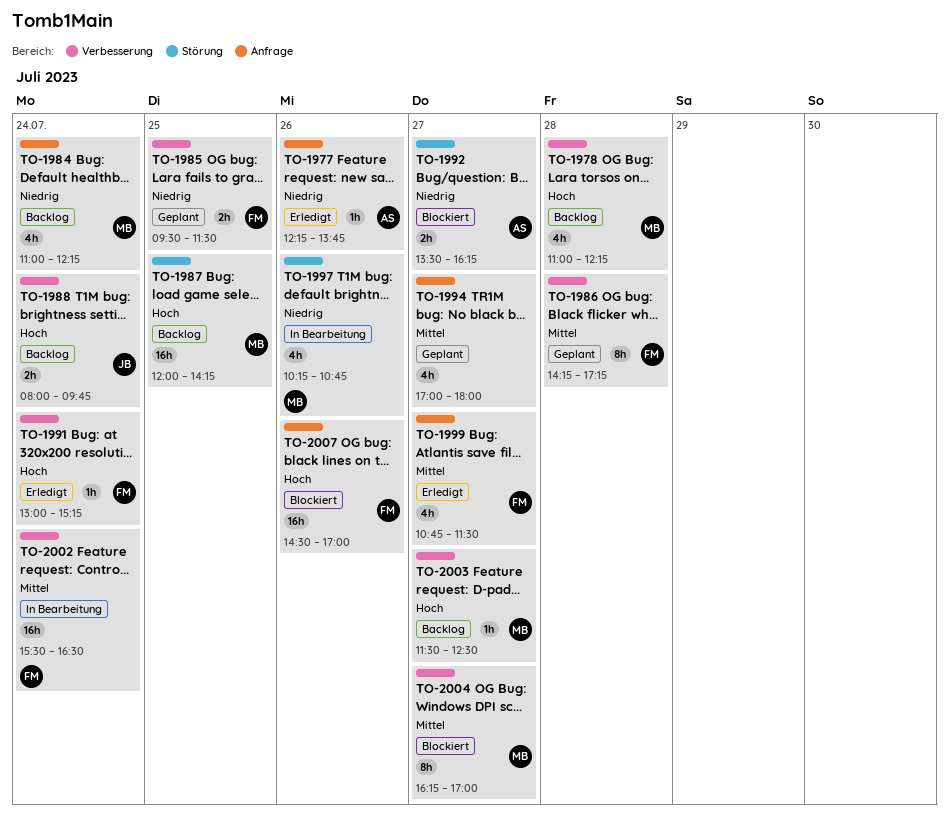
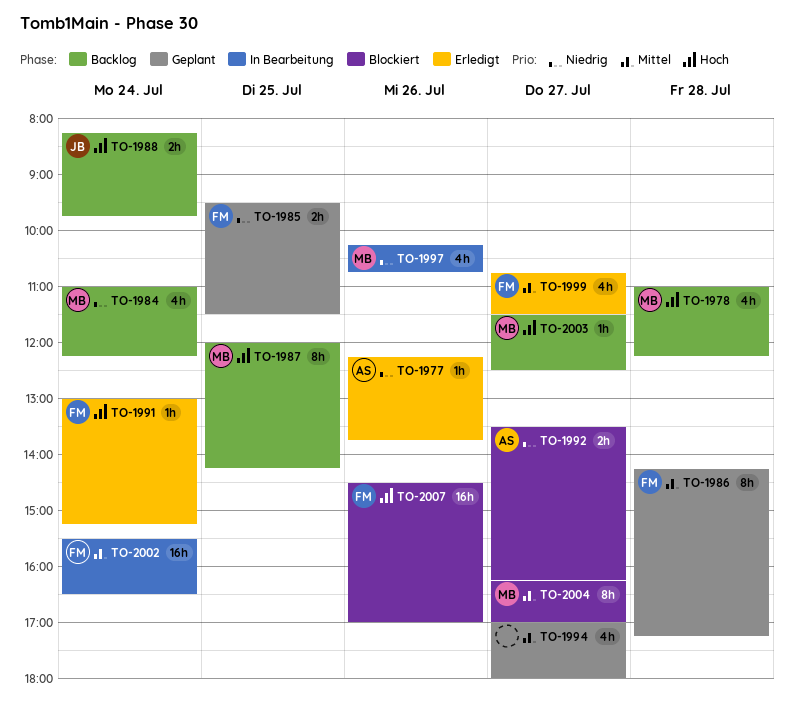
TO-1987, estimate: 16h -> 8h
TO-1988, begins: 08:00 -> 08:15

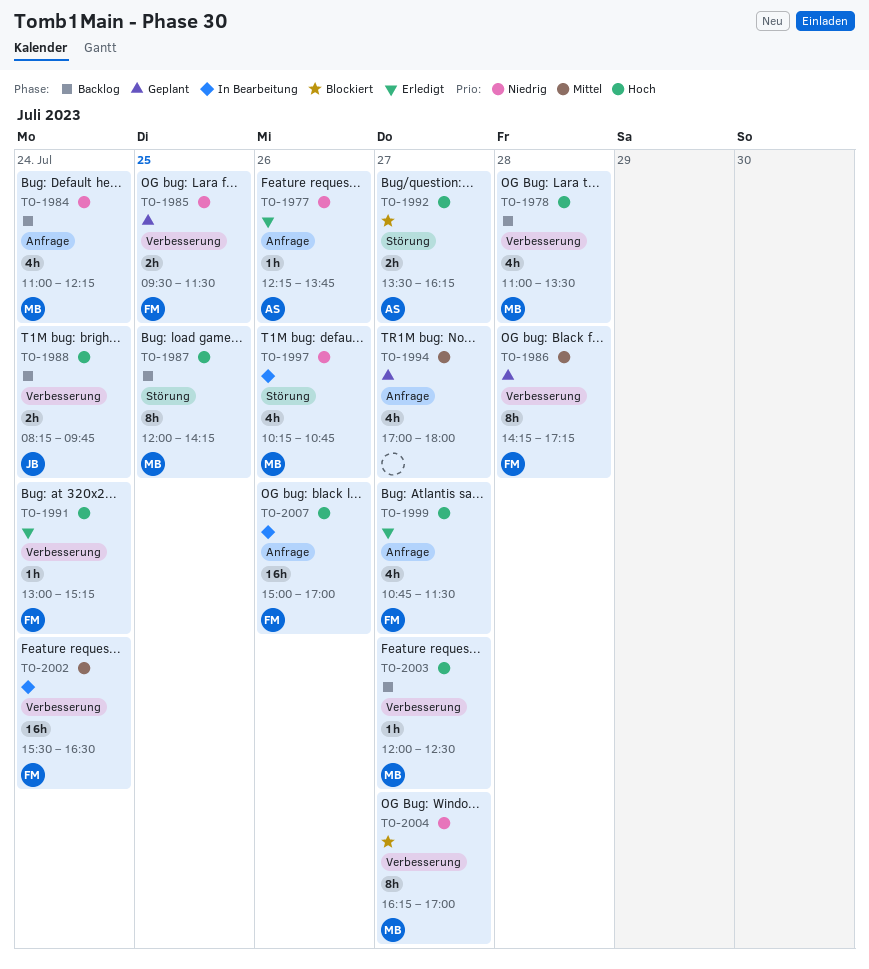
TO-1978, ends: 12:15 -> 13:30
TO-1992, priority: Niedrig -> Hoch
TO-1999, priority: Mittel -> Hoch
TO-2003, begins: 11:30 -> 12:00
TO-2004, priority: Mittel -> Niedrig
TO-2007, status: Blockiert -> In Bearbeitung
TO-2007, begins: 14:30 -> 15:00

